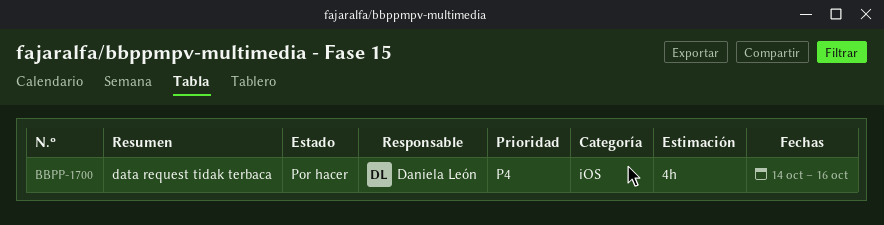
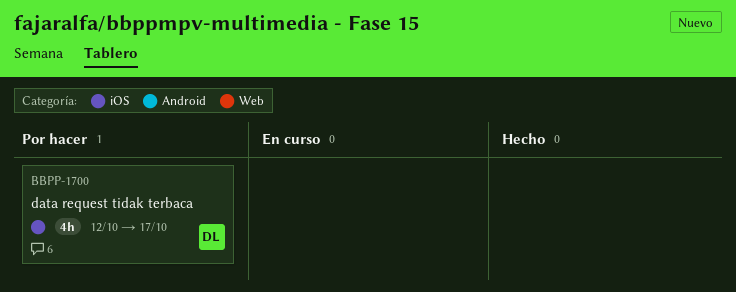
BBPP-1700, start: Oct 14 -> Oct 12
BBPP-1700, due: Oct 16 -> Oct 17

